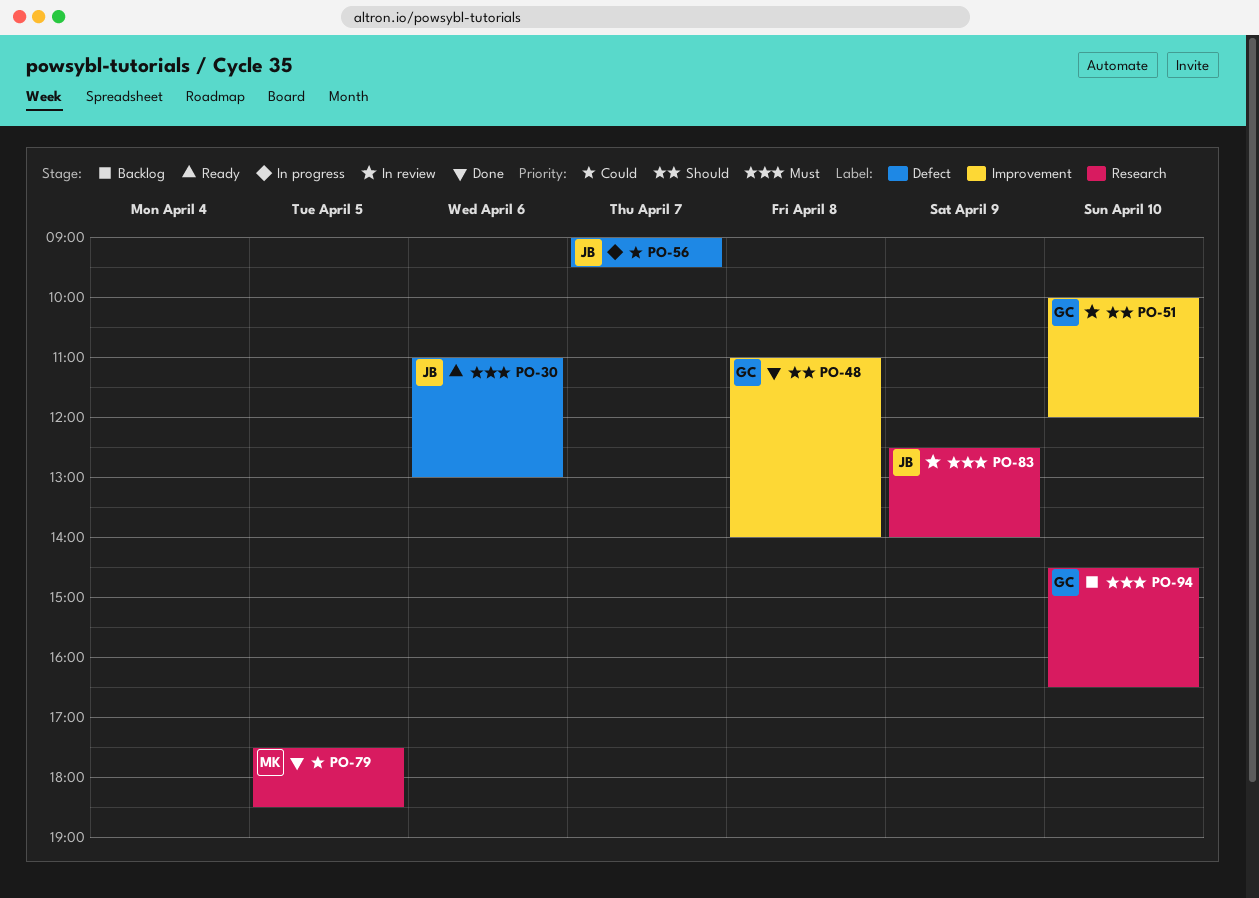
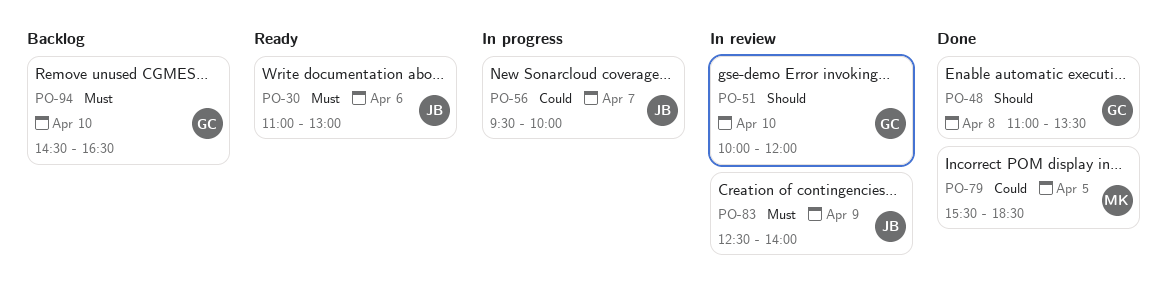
PO-48, ends: 14:00 -> 13:30
PO-56, begins: 09:00 -> 09:30
PO-56, ends: 09:30 -> 10:00
PO-79, begins: 17:30 -> 15:30

